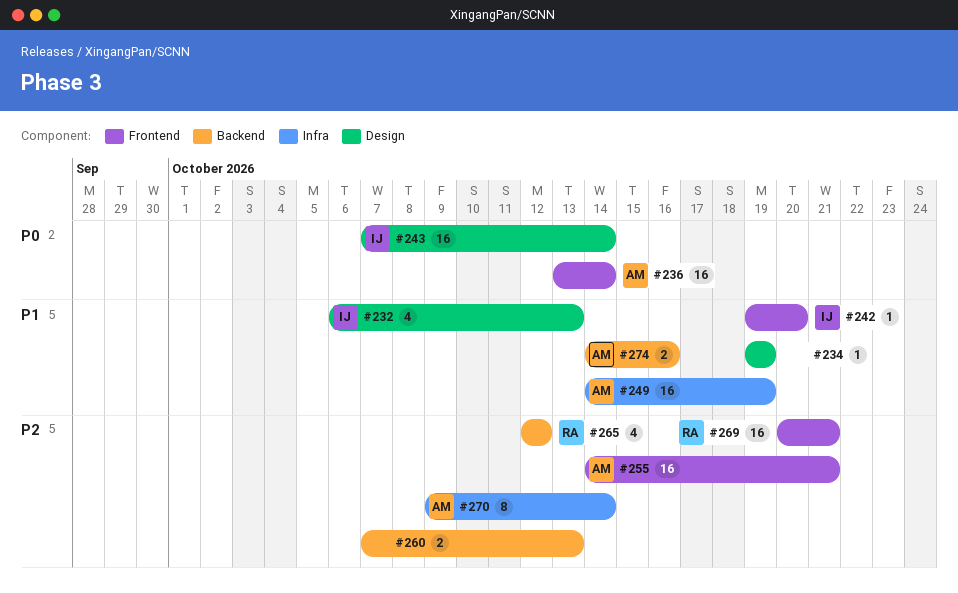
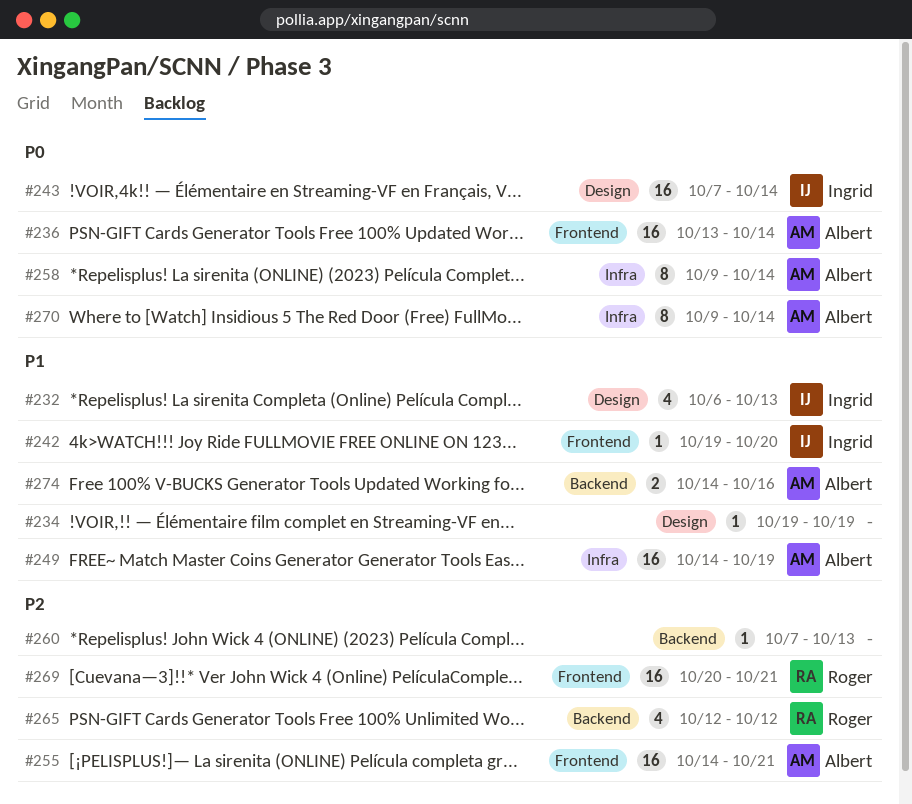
#258: none -> present
#260, estimate: 2 -> 1
#270, priority: P2 -> P0

